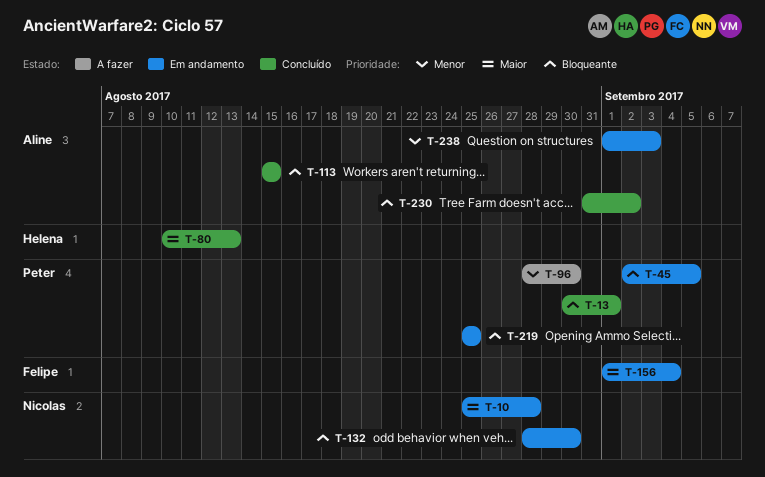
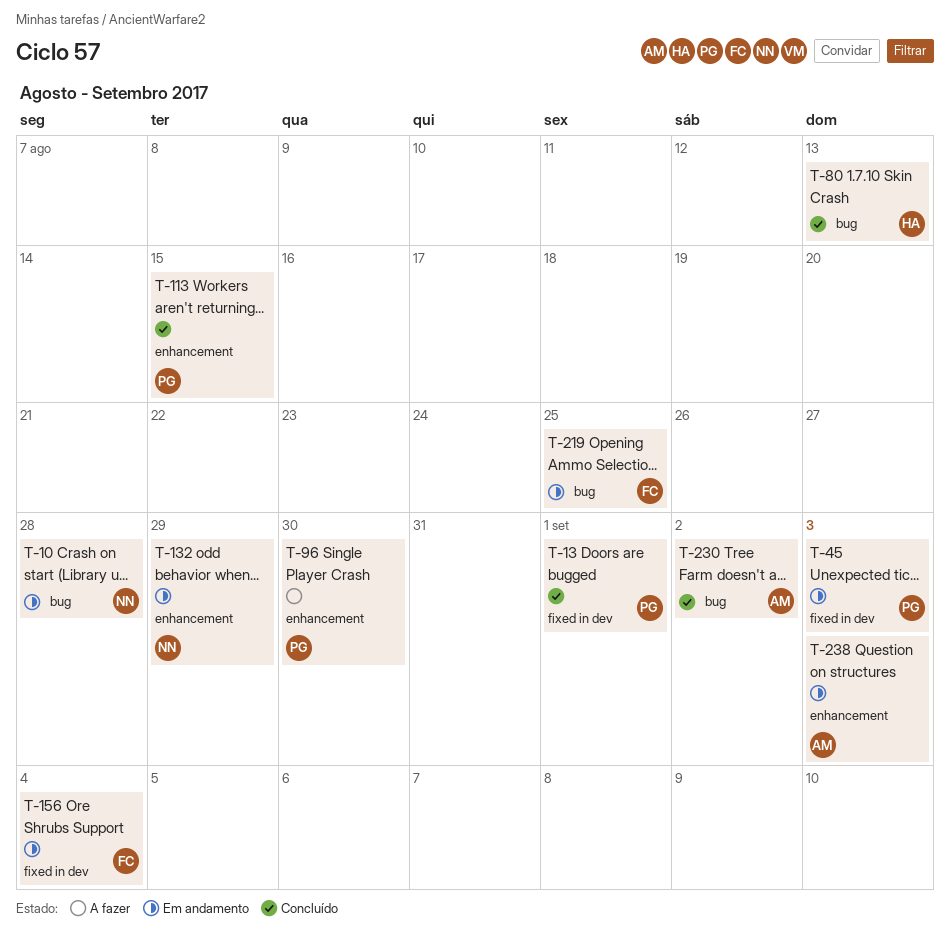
T-45, due: Sep 5 -> Sep 3
T-113, owner: Aline -> Peter
T-132, due: Aug 30 -> Aug 29
T-219, owner: Peter -> Felipe

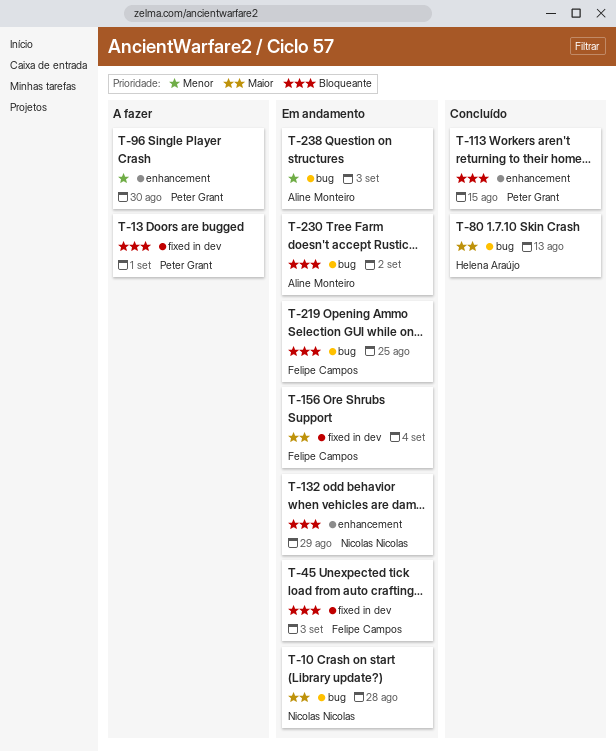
T-13, status: Concluído -> A fazer
T-45, owner: Peter Grant -> Felipe Campos
T-230, status: Concluído -> Em andamento
T-238, label: enhancement -> bug

